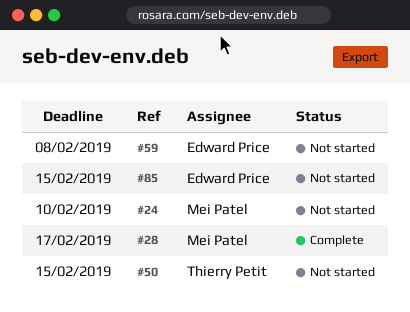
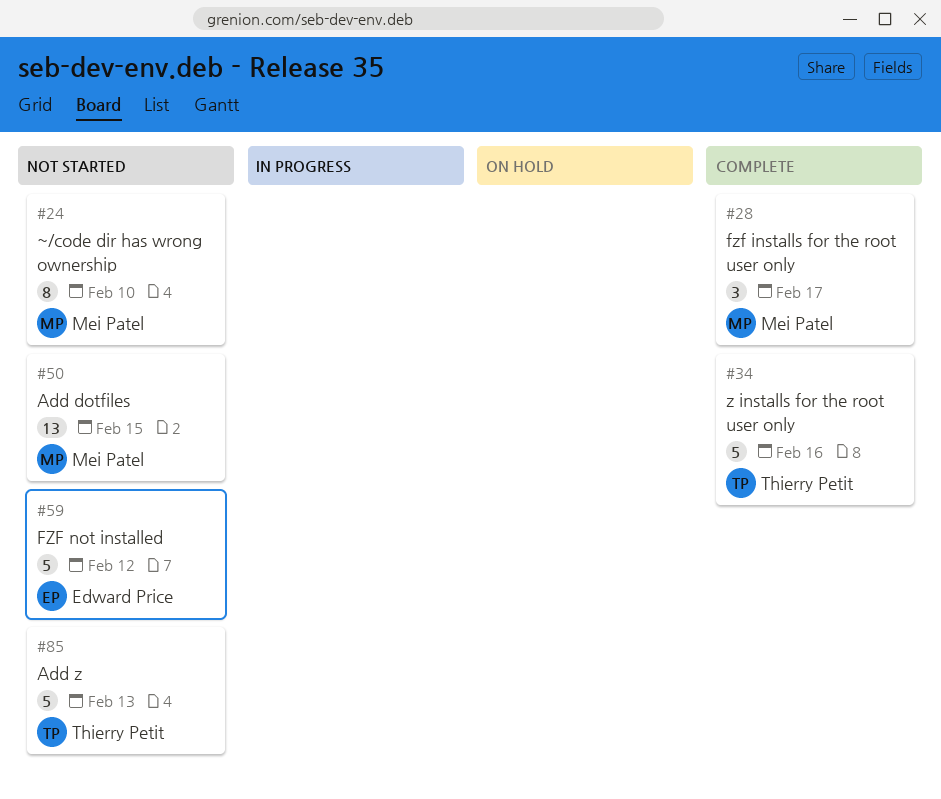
#34: none -> present
#50, owner: Thierry Petit -> Mei Patel
#59, due: Feb 8 -> Feb 12
#85, owner: Edward Price -> Thierry Petit
#85, due: Feb 15 -> Feb 13

